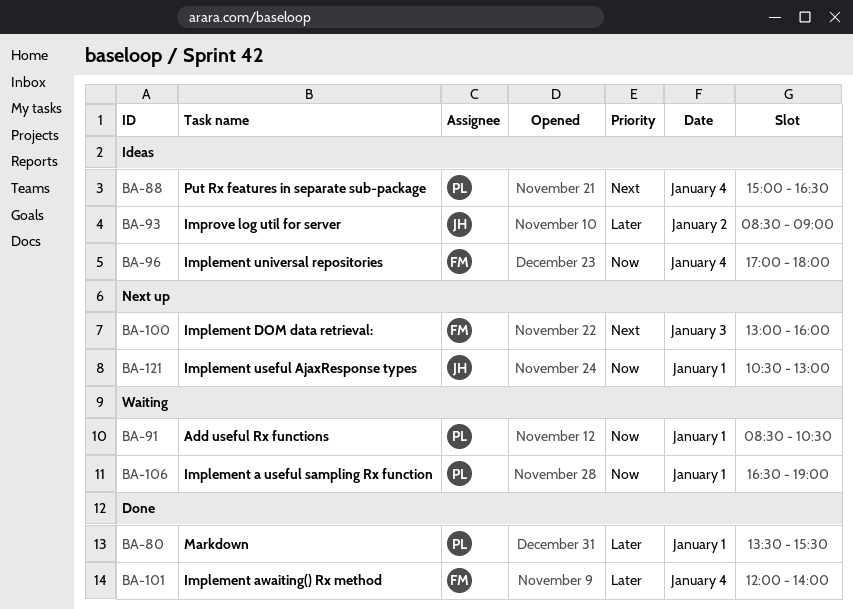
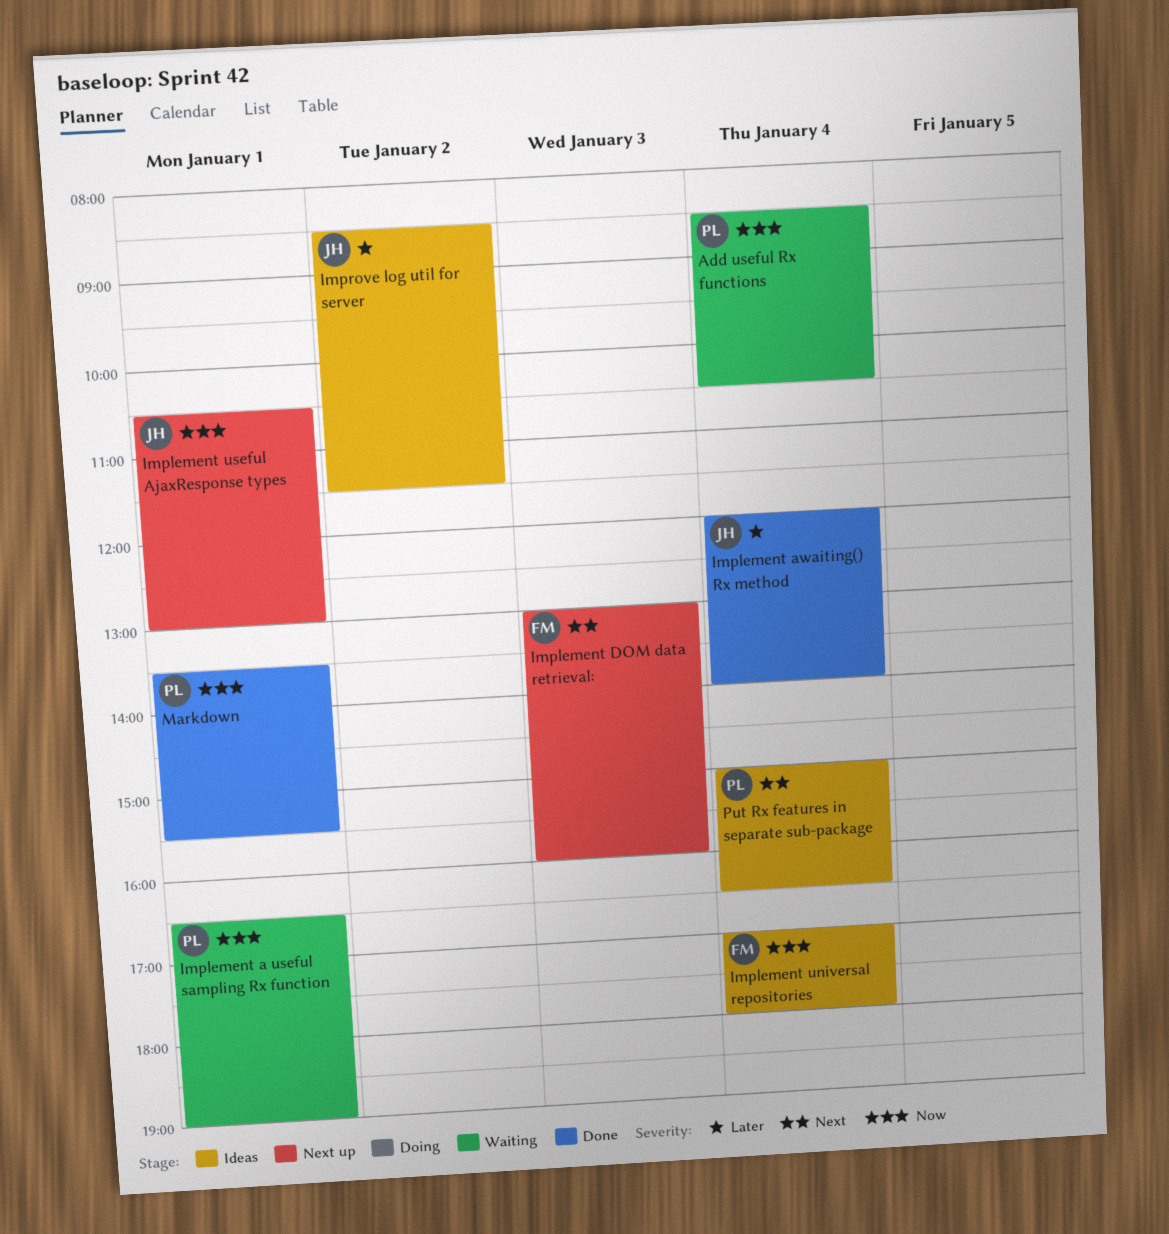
Add useful Rx functions, day: Jan 1 -> Jan 4
Implement awaiting() Rx method, owner: FM -> JH
Improve log util for server, ends: 09:00 -> 11:30
Markdown, priority: Later -> Now

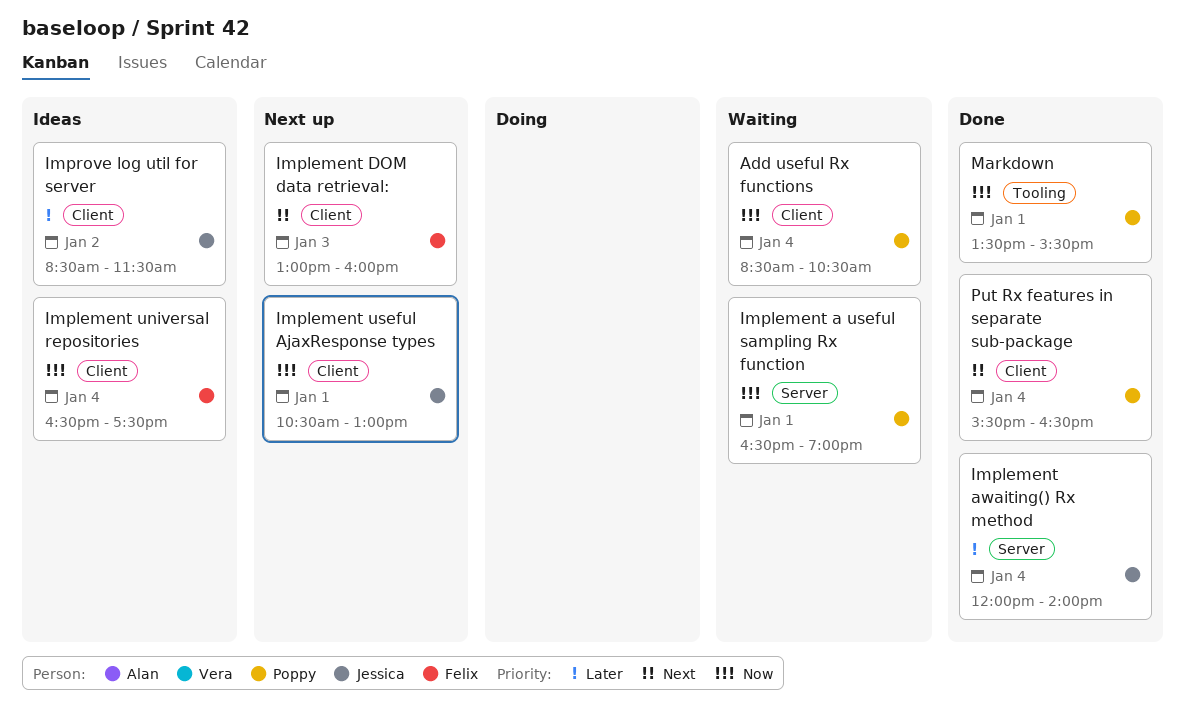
Implement universal repositories, begins: 17:00 -> 16:30
Implement universal repositories, ends: 18:00 -> 17:30
Put Rx features in separate sub-package, status: Ideas -> Done
Put Rx features in separate sub-package, begins: 15:00 -> 15:30

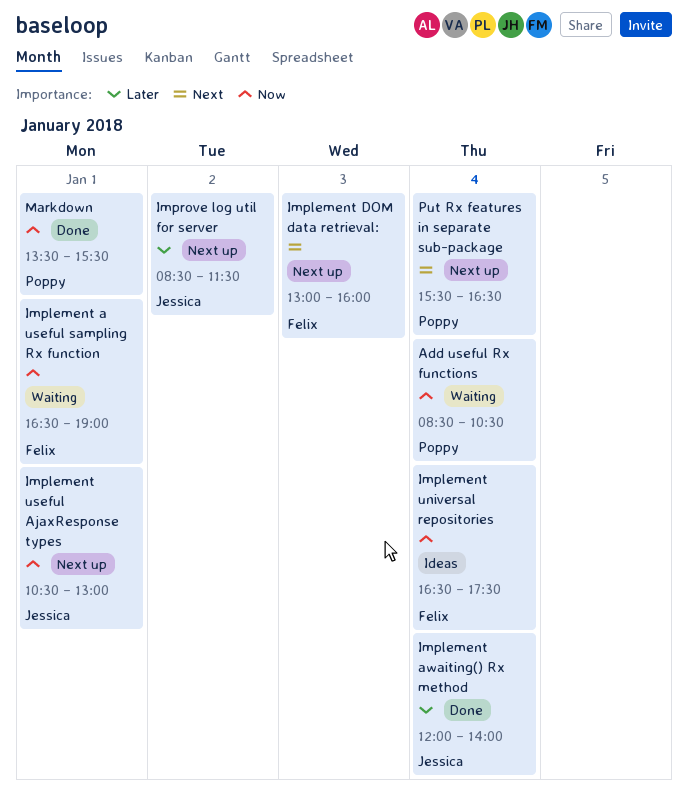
Implement a useful sampling Rx function, owner: Poppy -> Felix
Improve log util for server, status: Ideas -> Next up
Put Rx features in separate sub-package, status: Done -> Next up

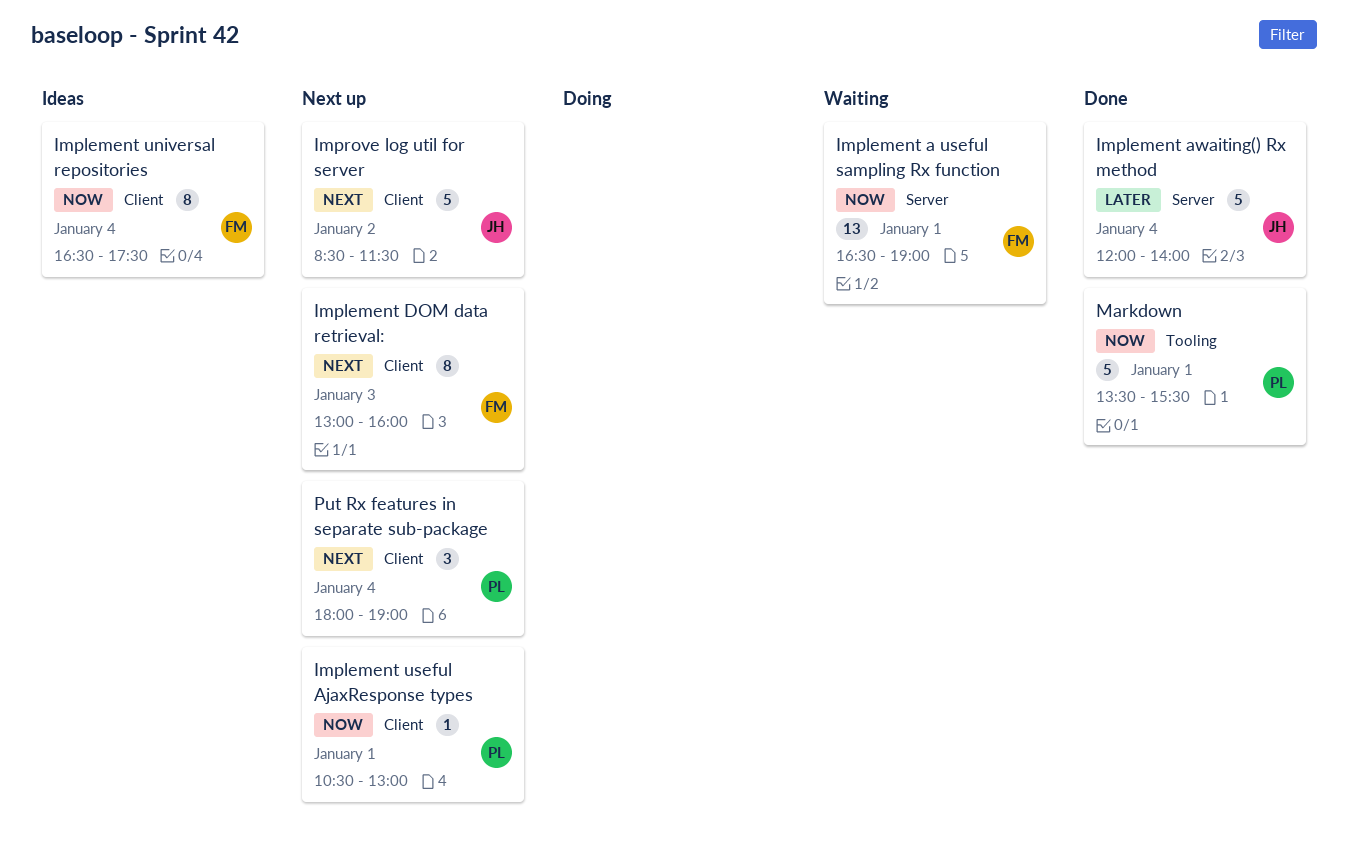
Add useful Rx functions: present -> none
Implement useful AjaxResponse types, owner: Jessica -> Poppy
Improve log util for server, priority: Later -> Next
Put Rx features in separate sub-package, begins: 15:30 -> 18:00
Put Rx features in separate sub-package, ends: 16:30 -> 19:00

